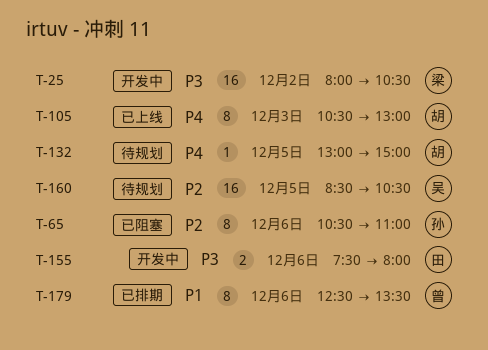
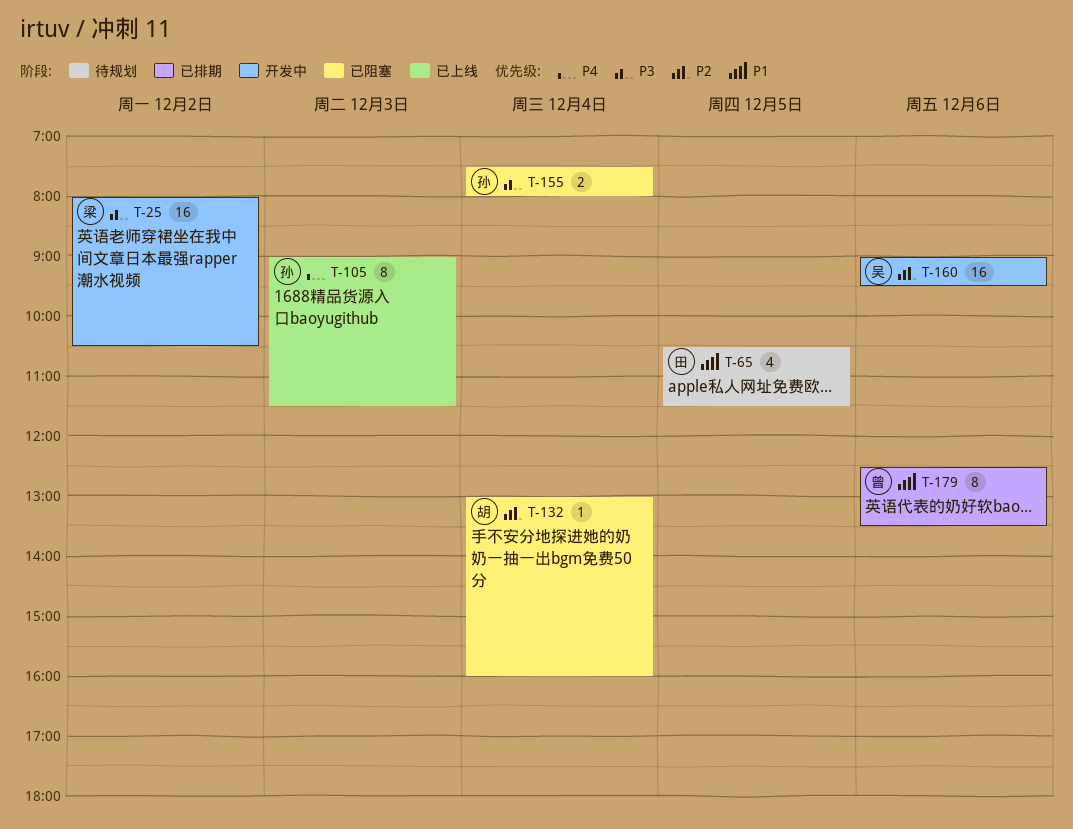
T-65, status: 已阻塞 -> 待规划
T-65, owner: 孙 -> 田
T-65, priority: P2 -> P1
T-65, estimate: 8 -> 4
T-65, day: Dec 6 -> Dec 5
T-65, ends: 11:00 -> 11:30
T-105, owner: 胡 -> 孙
T-105, begins: 10:30 -> 09:00
T-105, ends: 13:00 -> 11:30
T-132, status: 待规划 -> 已阻塞
T-132, priority: P4 -> P2
T-132, day: Dec 5 -> Dec 4
T-132, ends: 15:00 -> 16:00
T-155, status: 开发中 -> 已阻塞
T-155, owner: 田 -> 孙
T-155, day: Dec 6 -> Dec 4
T-160, status: 待规划 -> 开发中
T-160, day: Dec 5 -> Dec 6
T-160, begins: 08:30 -> 09:00
T-160, ends: 10:30 -> 09:30

